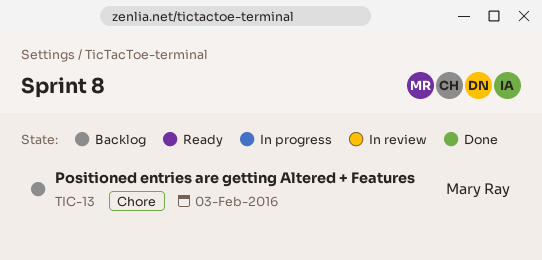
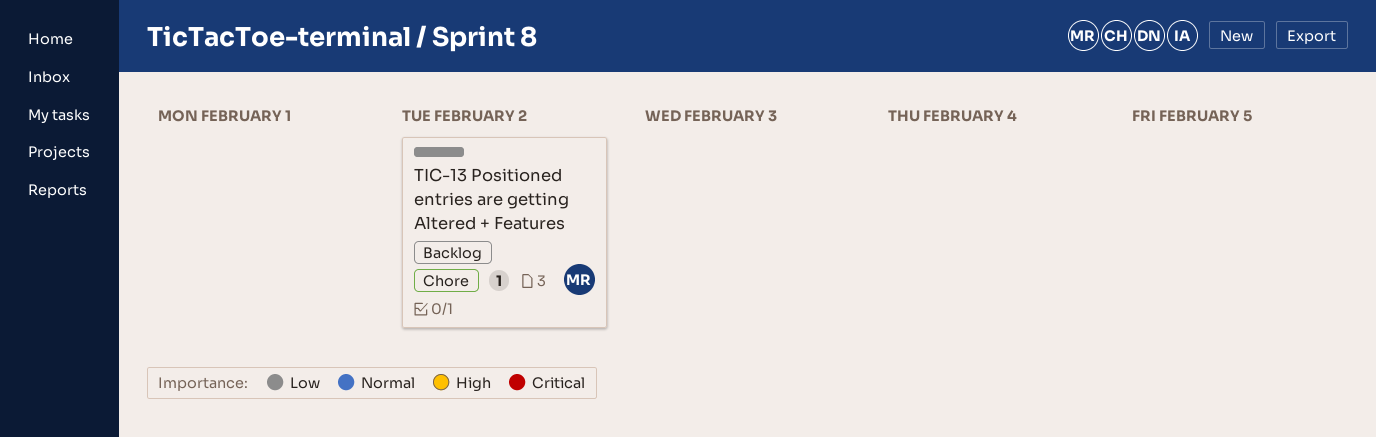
TIC-13, due: Feb 3 -> Feb 2

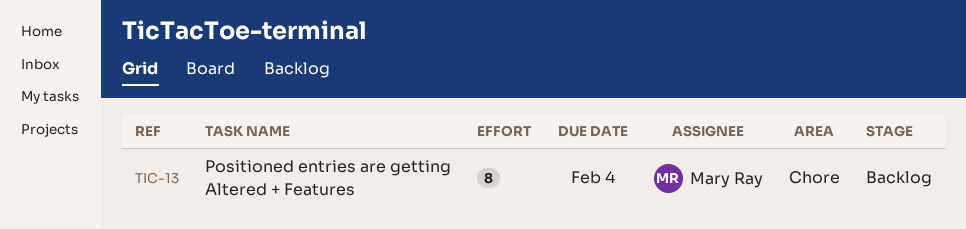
TIC-13, estimate: 1 -> 8
TIC-13, due: Feb 2 -> Feb 4

